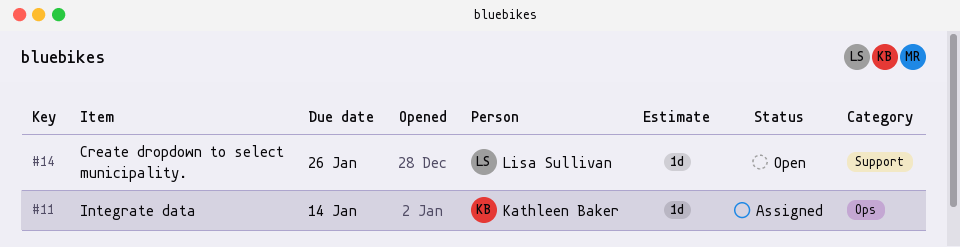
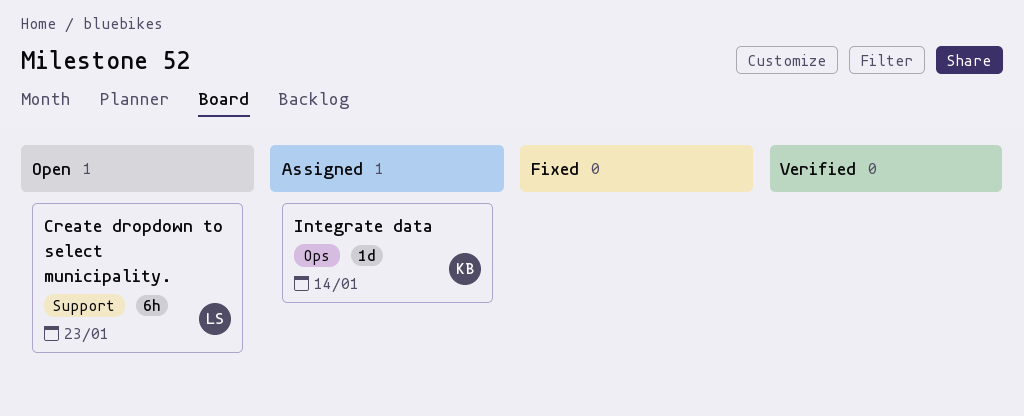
Create dropdown to select municipality., estimate: 1d -> 6h
Create dropdown to select municipality., due: Jan 26 -> Jan 23

